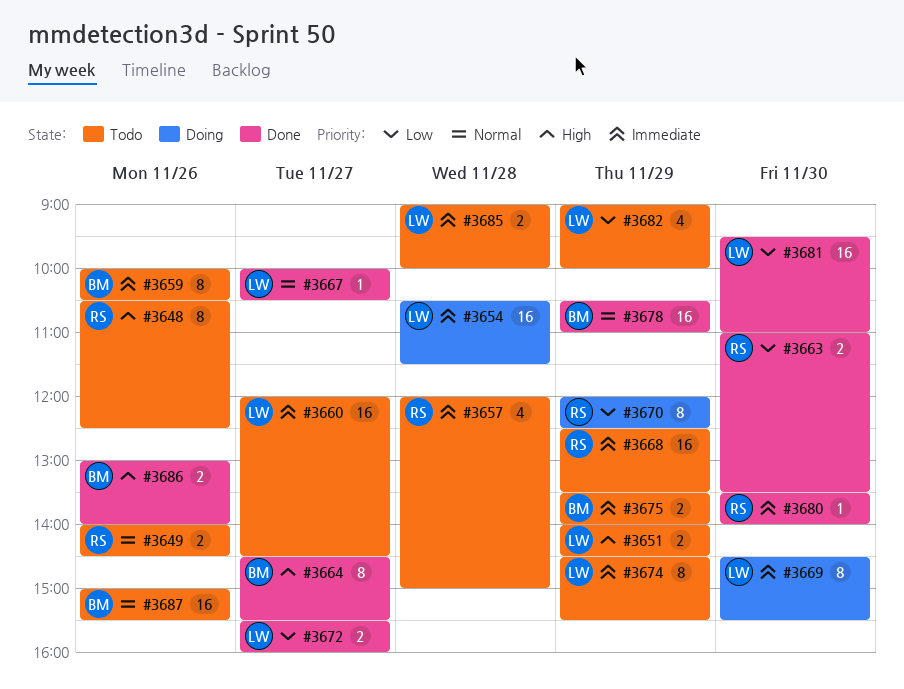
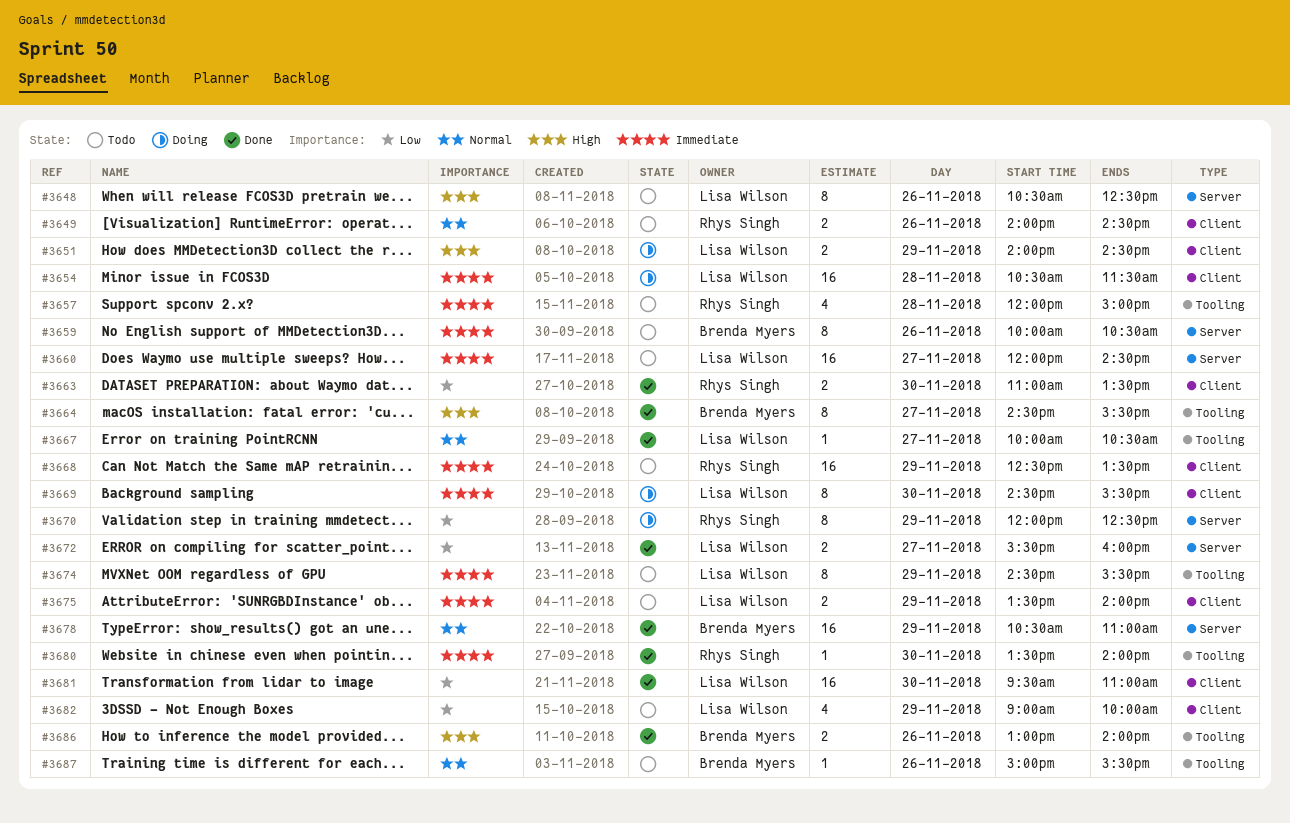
#3648, owner: Rhys Singh -> Lisa Wilson
#3651, status: Todo -> Doing
#3675, owner: Brenda Myers -> Lisa Wilson
#3685: present -> none
#3687, estimate: 16 -> 1

